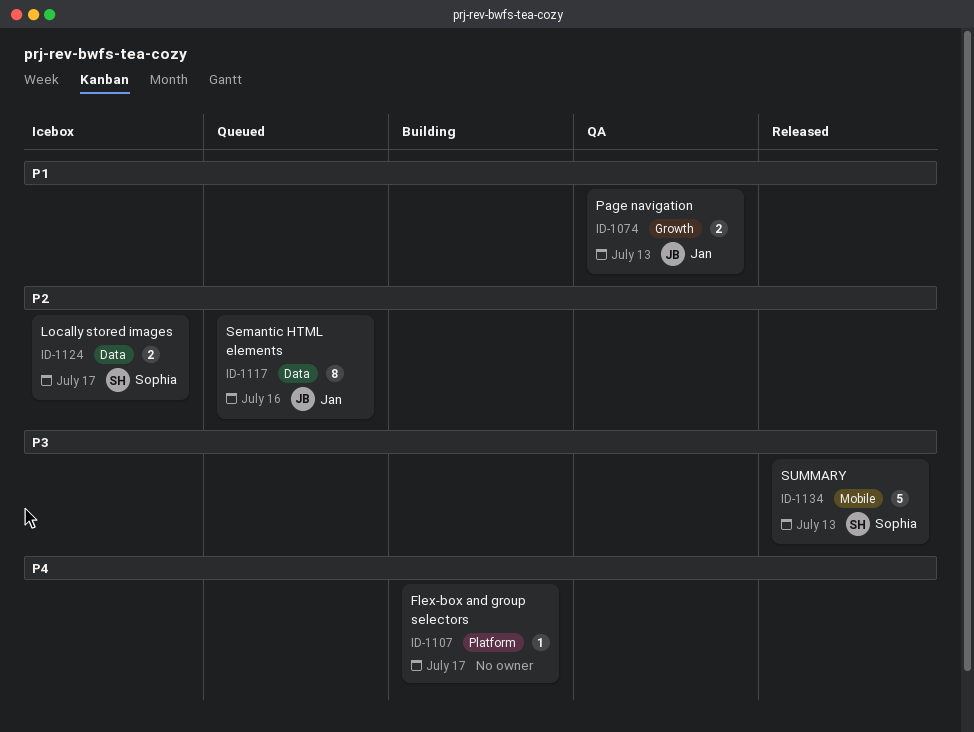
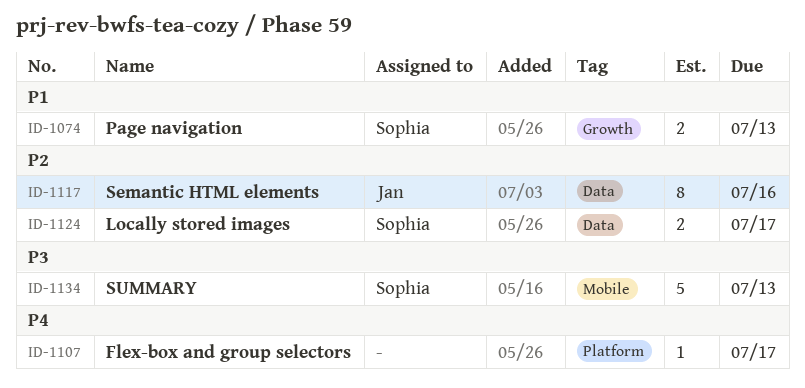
ID-1074, owner: Jan -> Sophia

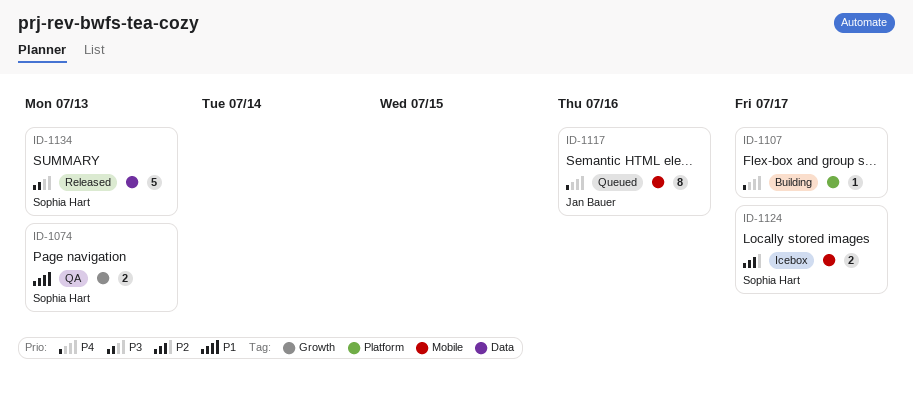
ID-1117, priority: P2 -> P4
ID-1117, label: Data -> Mobile
ID-1124, label: Data -> Mobile
ID-1134, label: Mobile -> Data

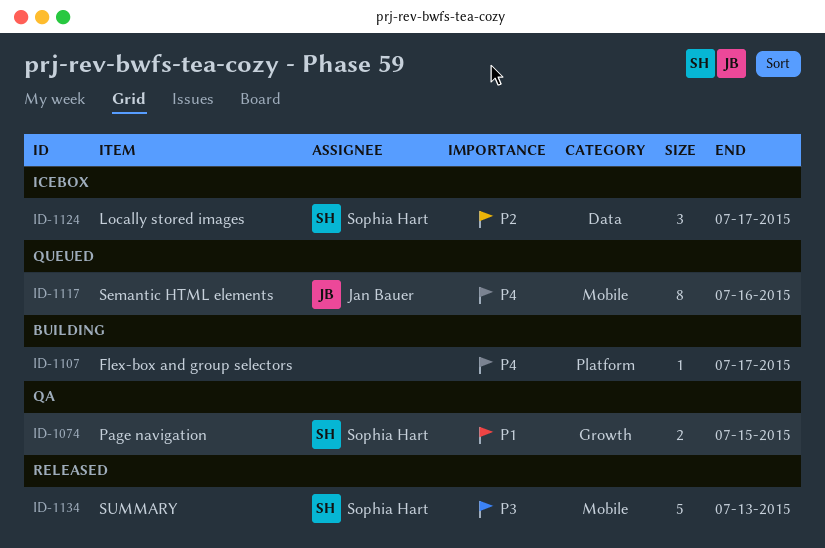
ID-1074, due: Jul 13 -> Jul 15
ID-1124, label: Mobile -> Data
ID-1124, estimate: 2 -> 3
ID-1134, label: Data -> Mobile

